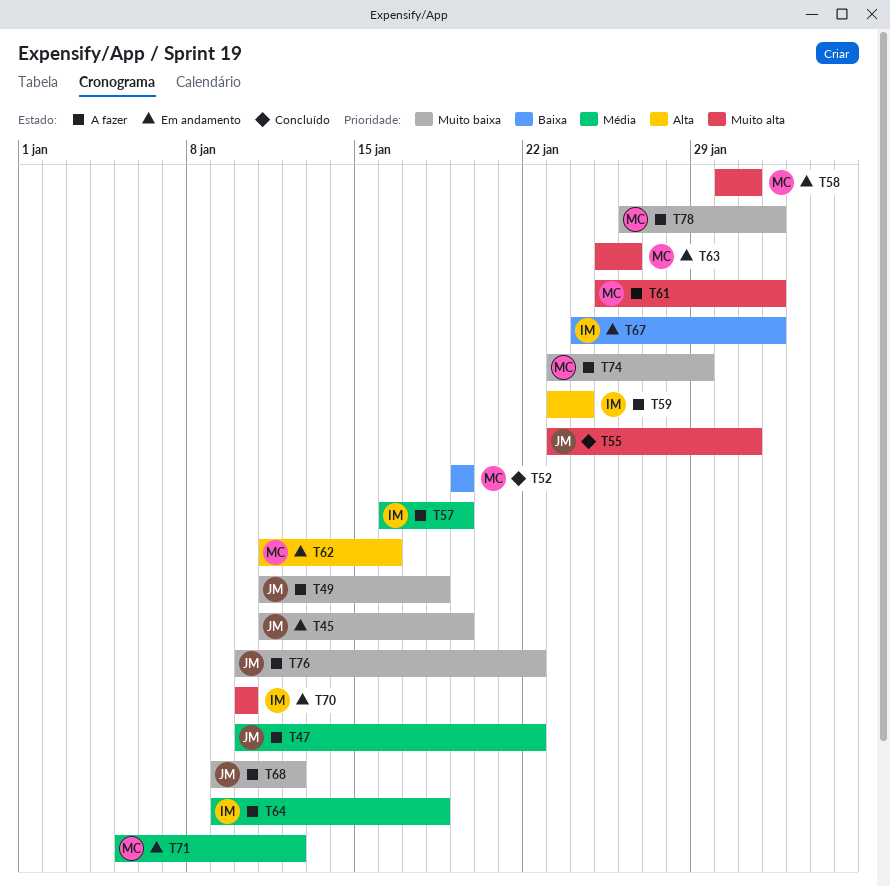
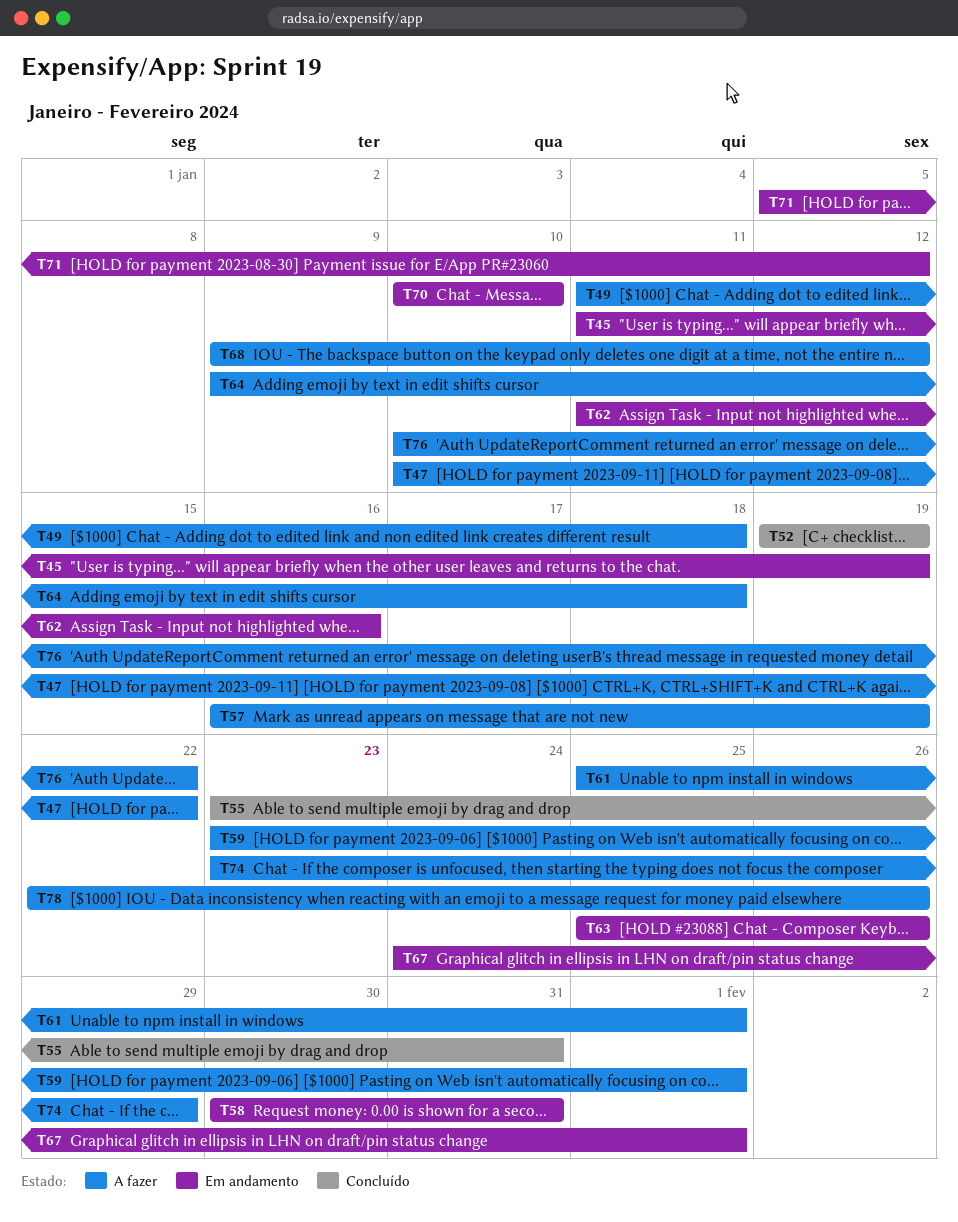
T59, due: Jan 24 -> Feb 1
T78, start: Jan 26 -> Jan 22
T78, due: Feb 1 -> Jan 26

